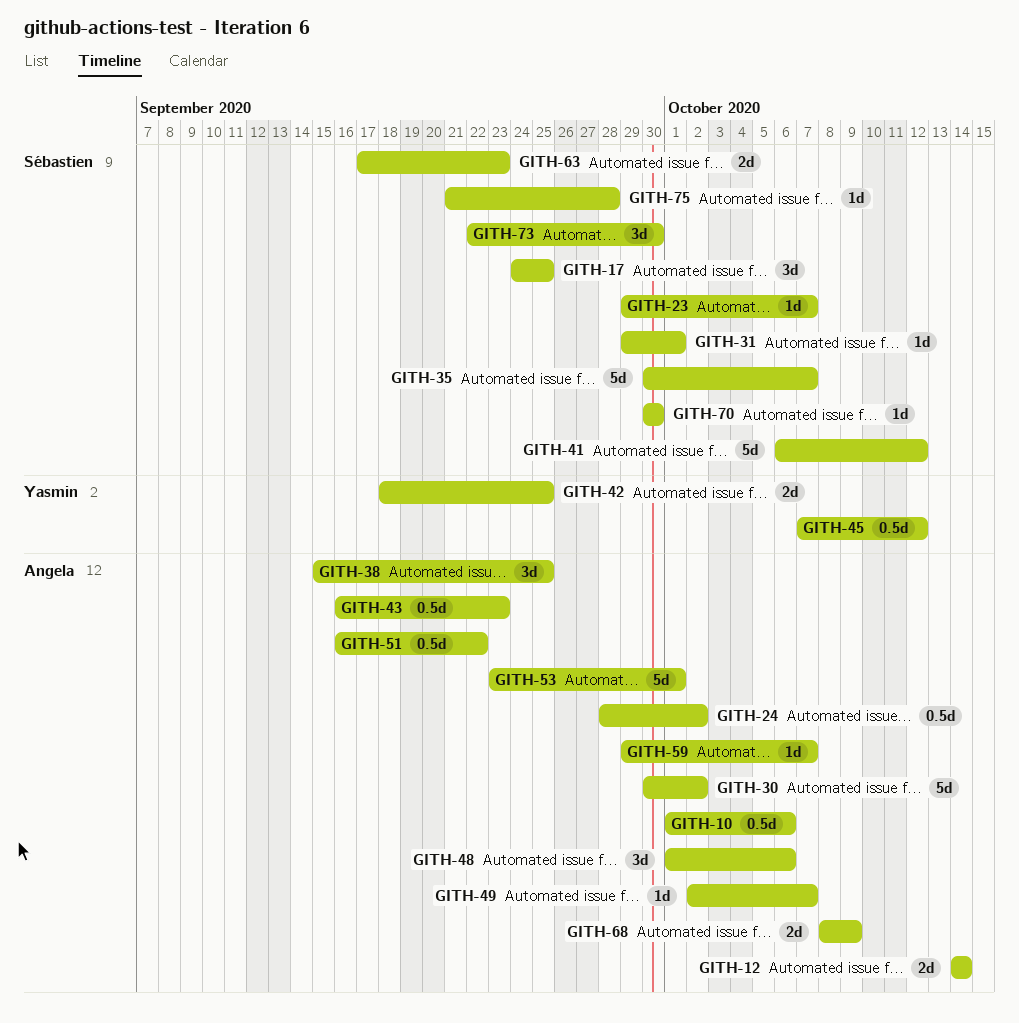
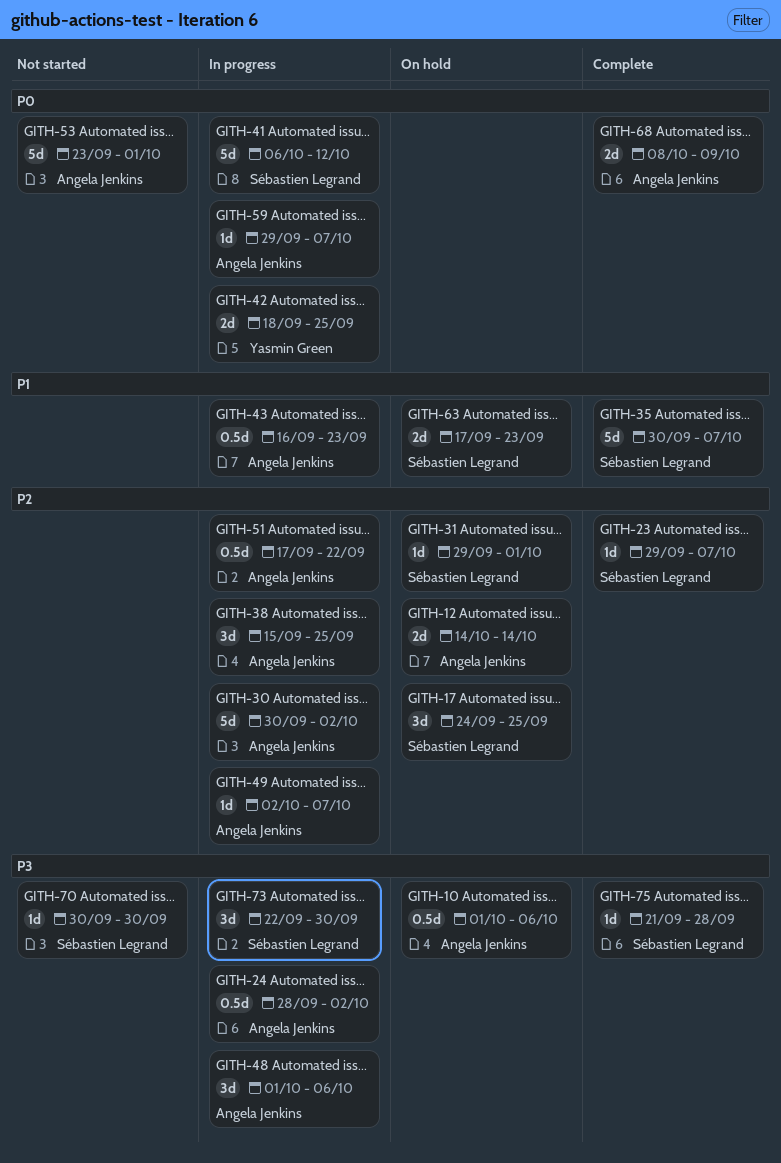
GITH-45: present -> none
GITH-51, start: Sep 16 -> Sep 17

